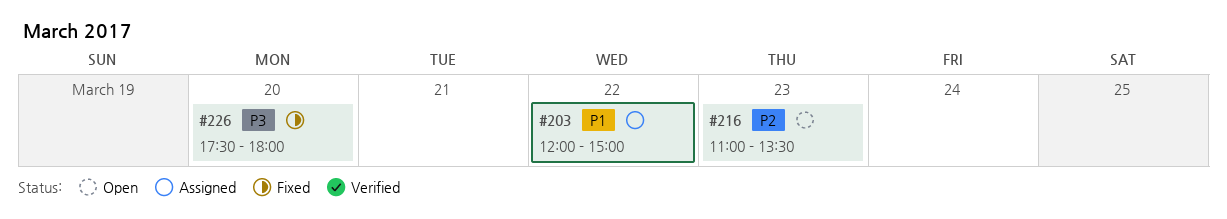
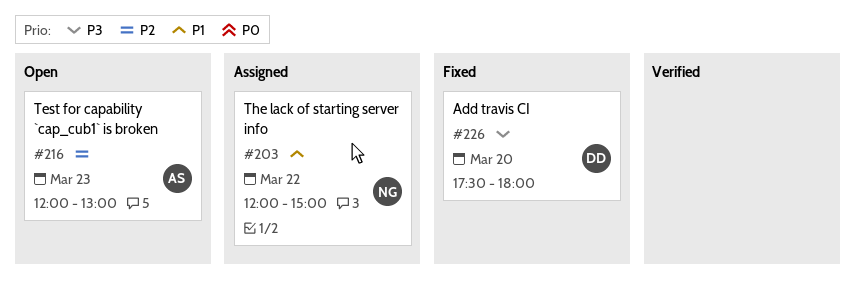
#216, begins: 11:00 -> 12:00
#216, ends: 13:30 -> 13:00

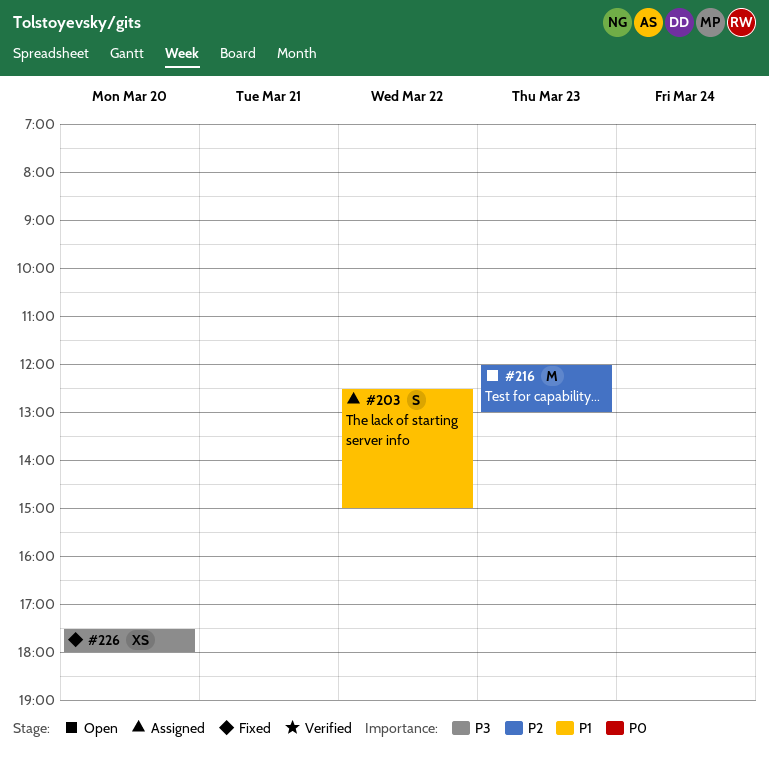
#203, begins: 12:00 -> 12:30

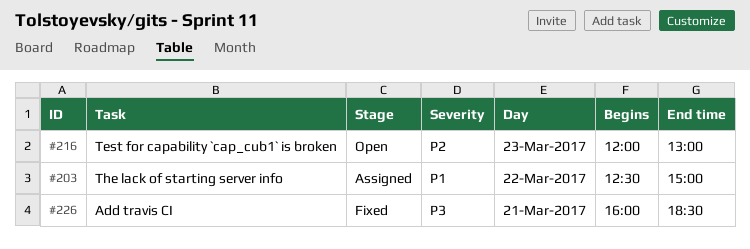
#226, day: Mar 20 -> Mar 21
#226, begins: 17:30 -> 16:00
#226, ends: 18:00 -> 18:30

